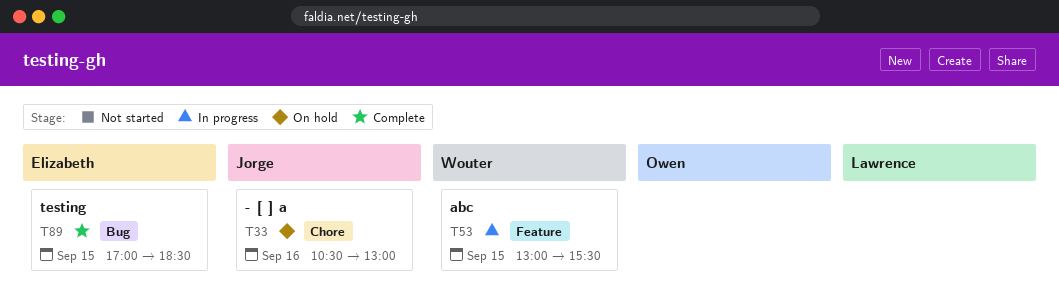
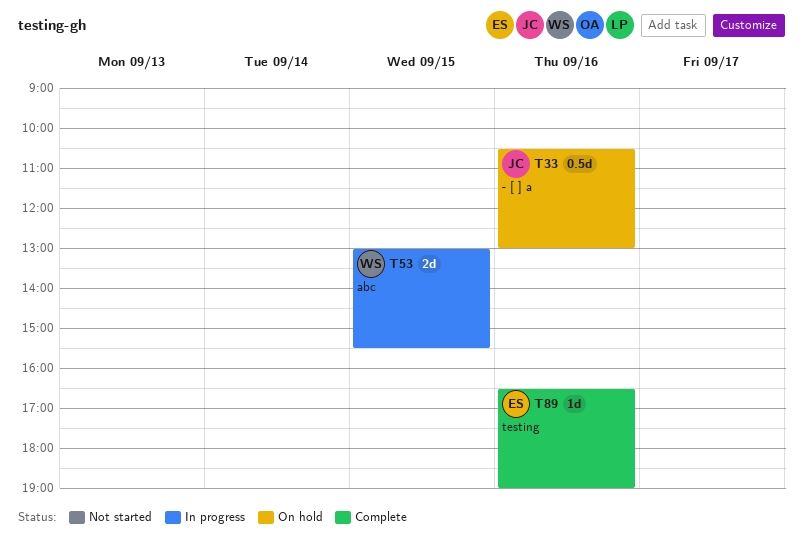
T89, day: Sep 15 -> Sep 16
T89, begins: 17:00 -> 16:30
T89, ends: 18:30 -> 19:00

